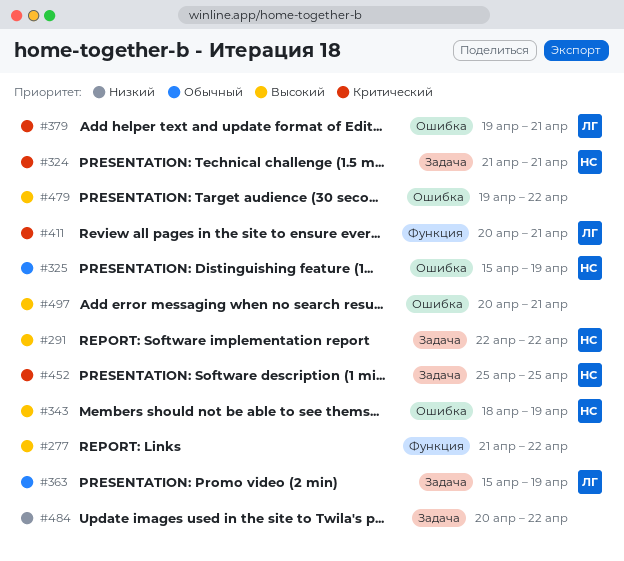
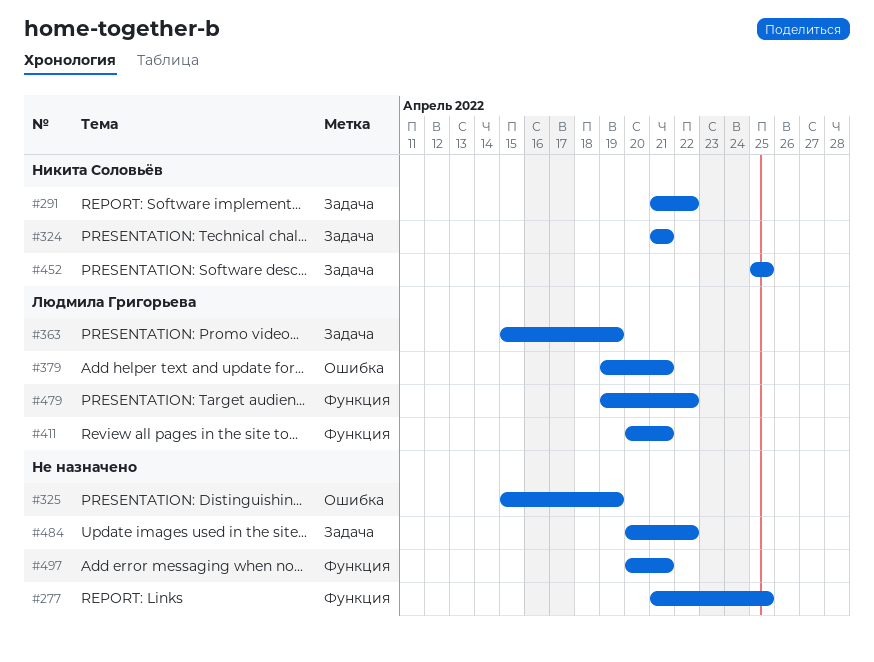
#277, due: Apr 22 -> Apr 25
#291, start: Apr 22 -> Apr 21
#325, owner: Никита Соловьёв -> none
#343: present -> none
#479, owner: none -> Людмила Григорьева
#479, label: Ошибка -> Функция
#497, label: Ошибка -> Функция

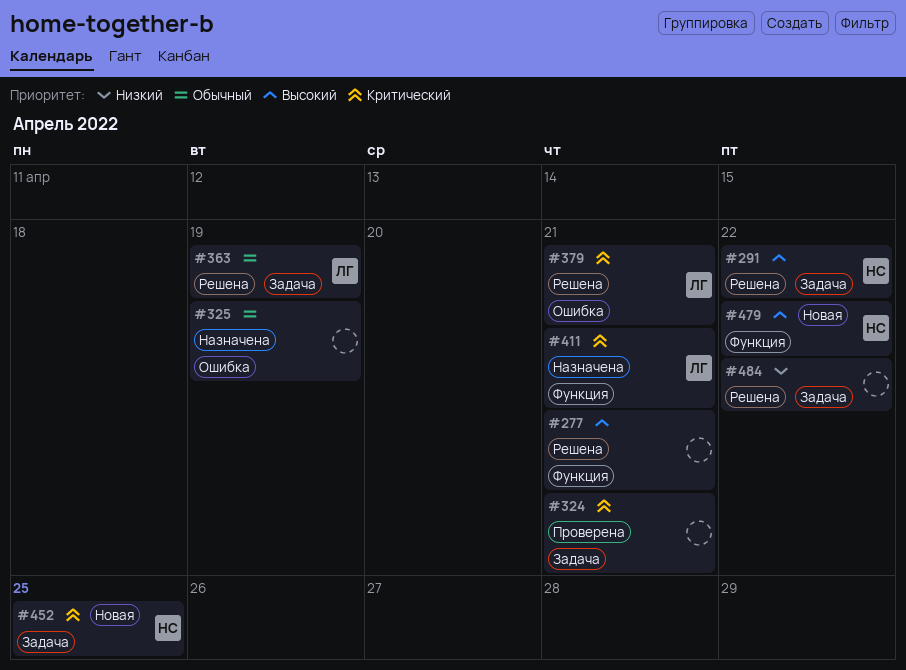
#277, due: Apr 25 -> Apr 21
#324, owner: Никита Соловьёв -> none
#479, owner: Людмила Григорьева -> Никита Соловьёв
#497: present -> none

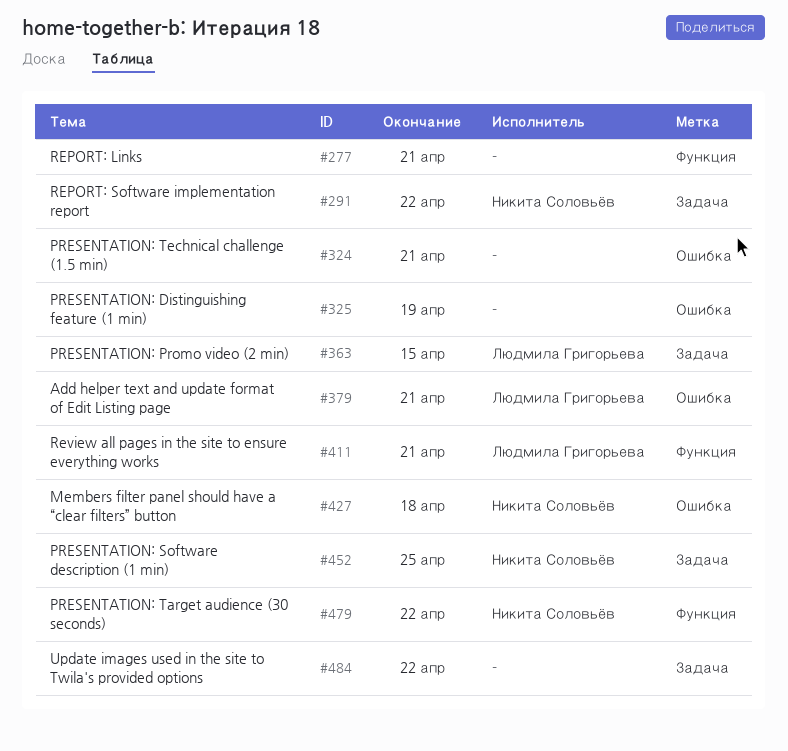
#324, label: Задача -> Ошибка
#363, due: Apr 19 -> Apr 15
#427: none -> present

